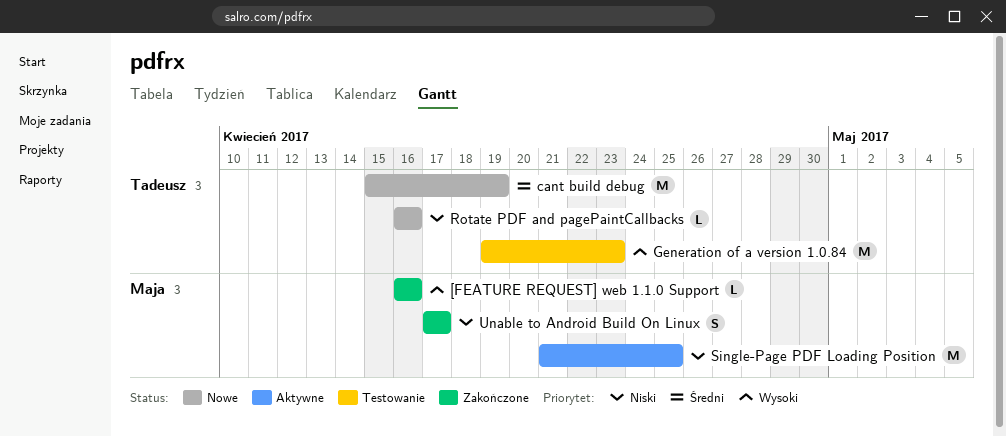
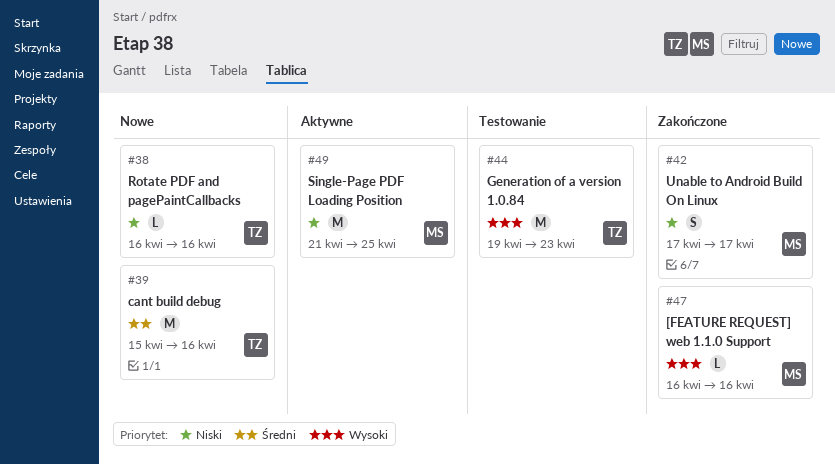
cant build debug, due: Apr 19 -> Apr 16

